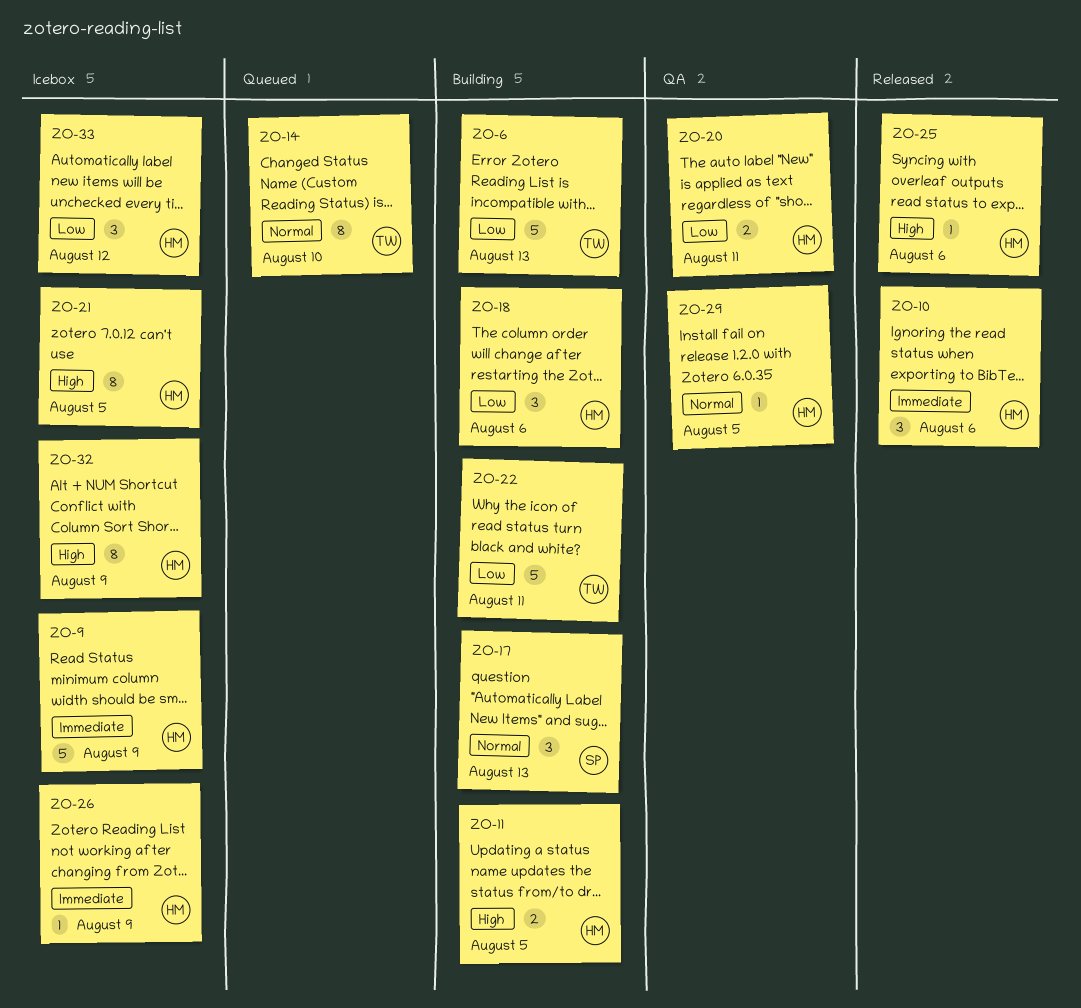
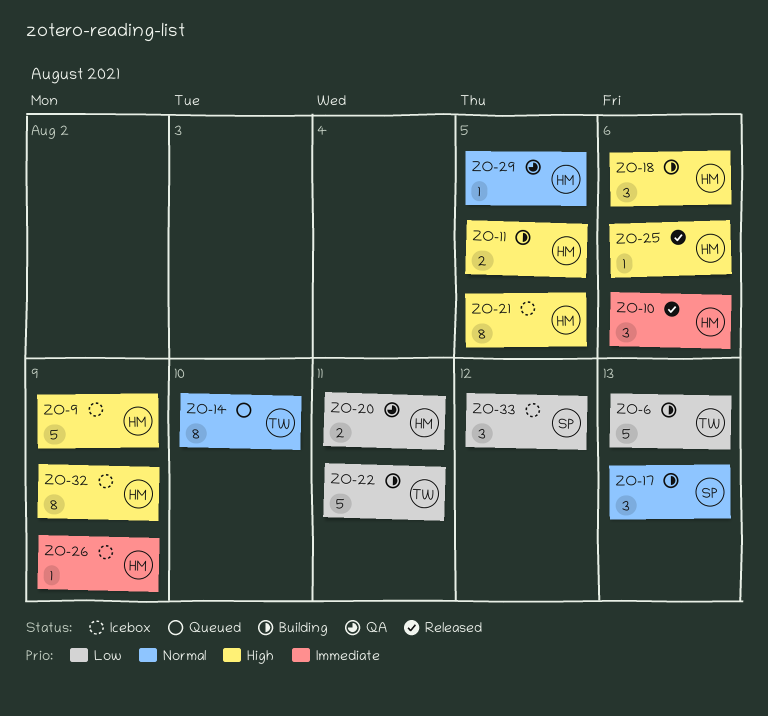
ZO-9, priority: Immediate -> High
ZO-18, priority: Low -> High
ZO-33, owner: HM -> SP

